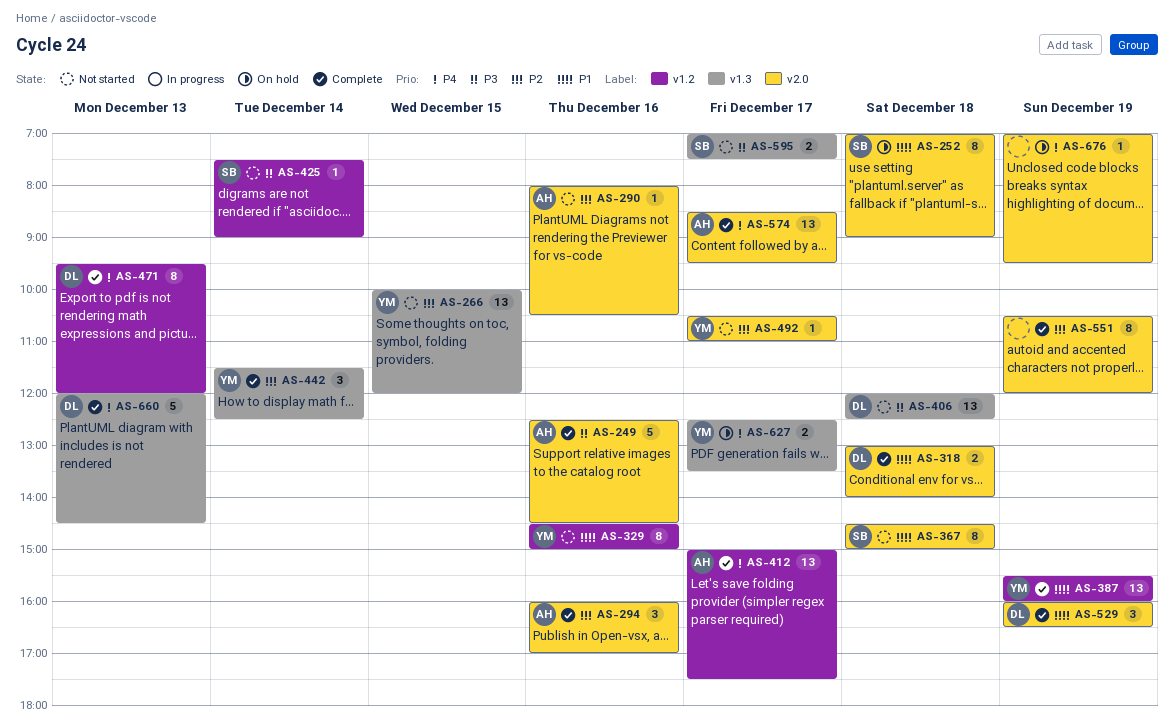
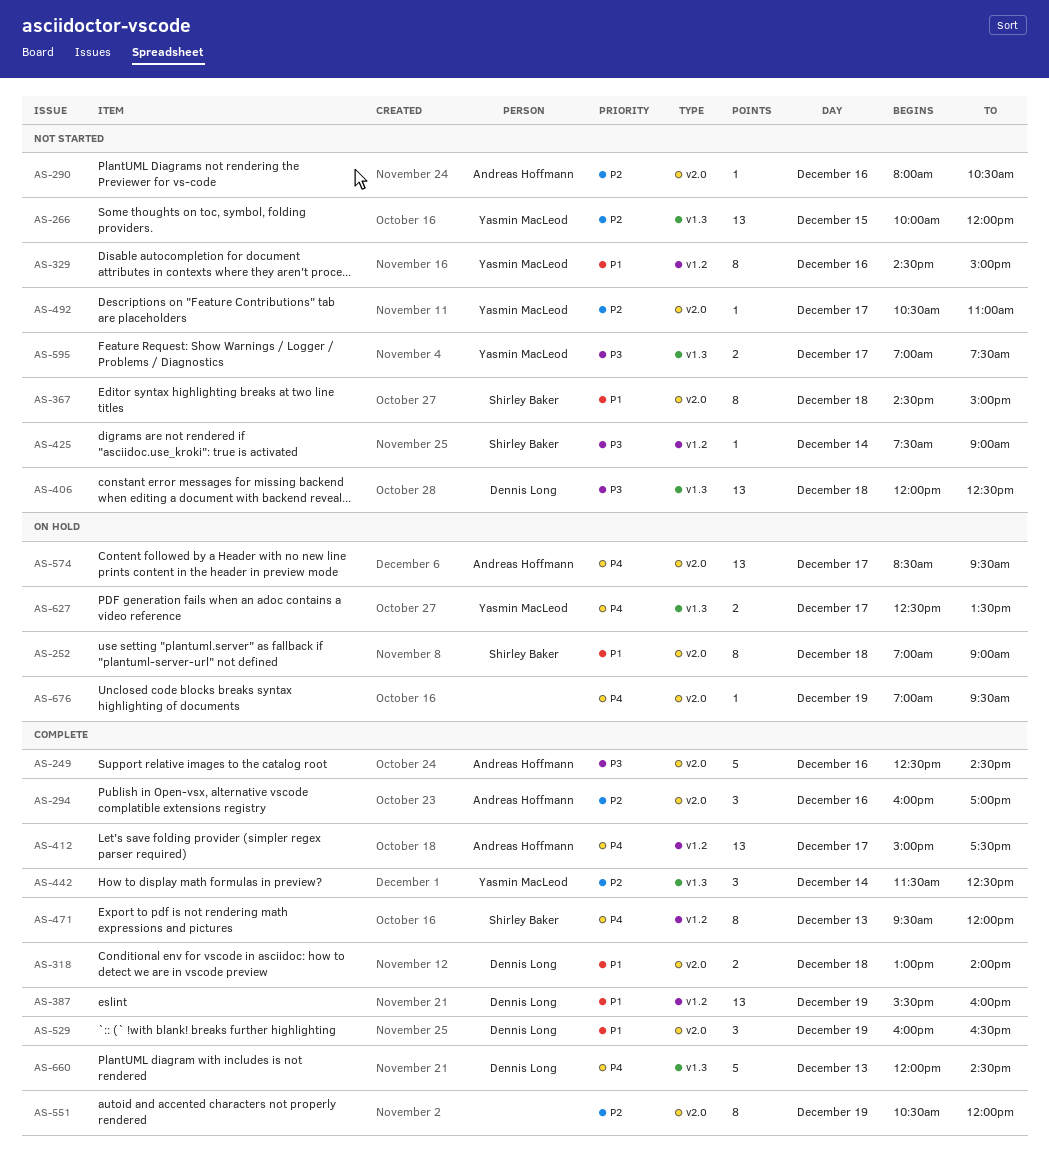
AS-387, owner: Yasmin MacLeod -> Dennis Long
AS-471, owner: Dennis Long -> Shirley Baker
AS-574, status: Complete -> On hold
AS-595, owner: Shirley Baker -> Yasmin MacLeod

